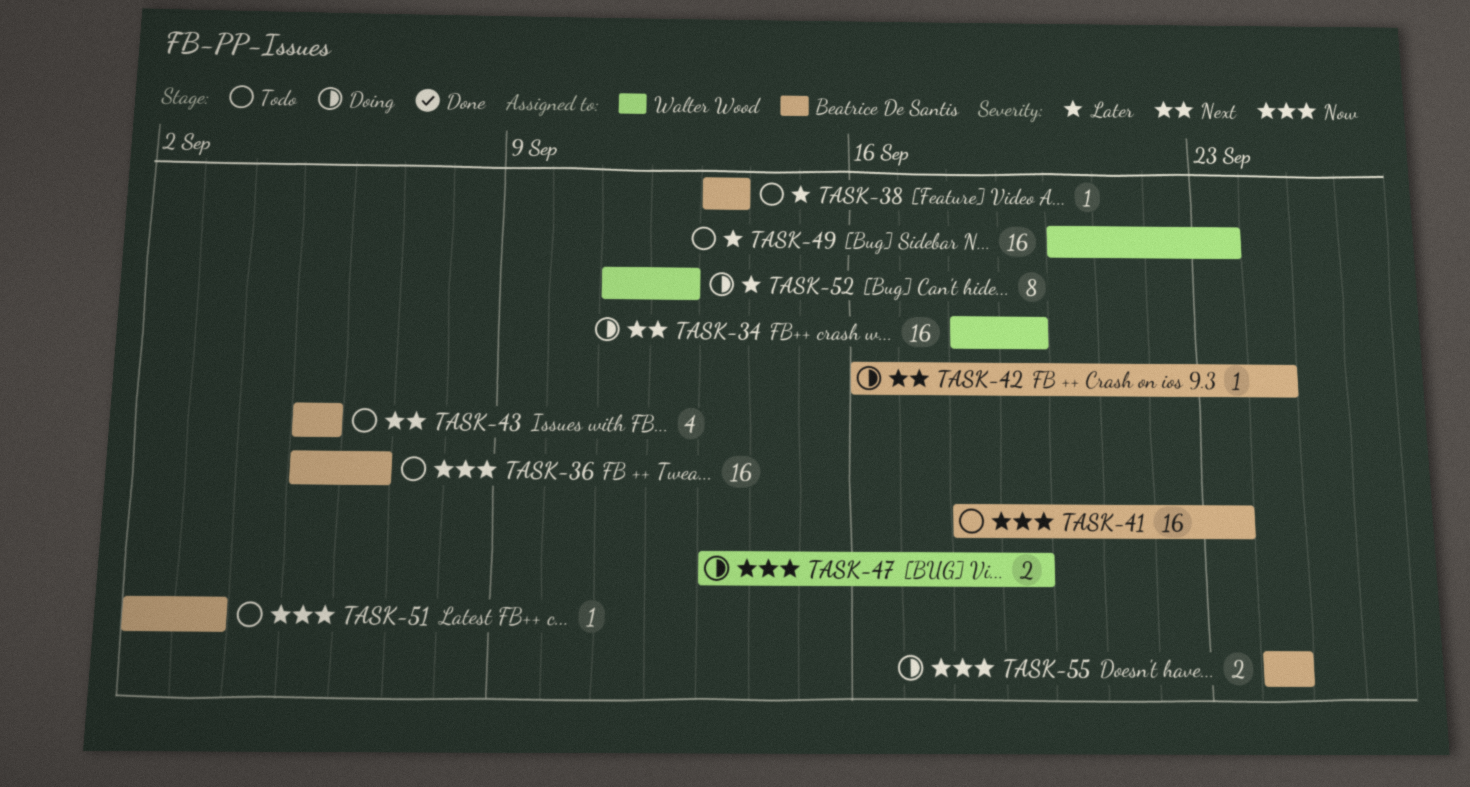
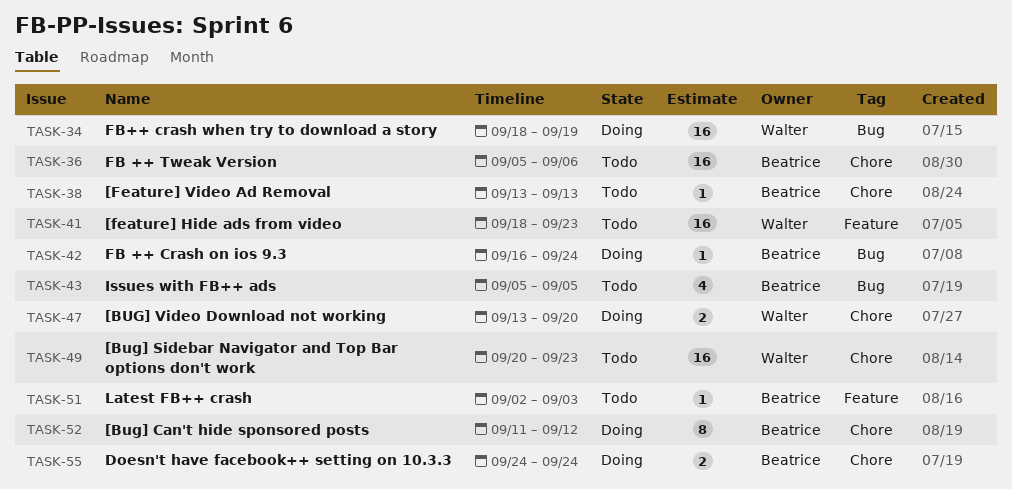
TASK-41, owner: Beatrice De Santis -> Walter Wood
TASK-47, due: Sep 19 -> Sep 20
TASK-52, owner: Walter Wood -> Beatrice De Santis

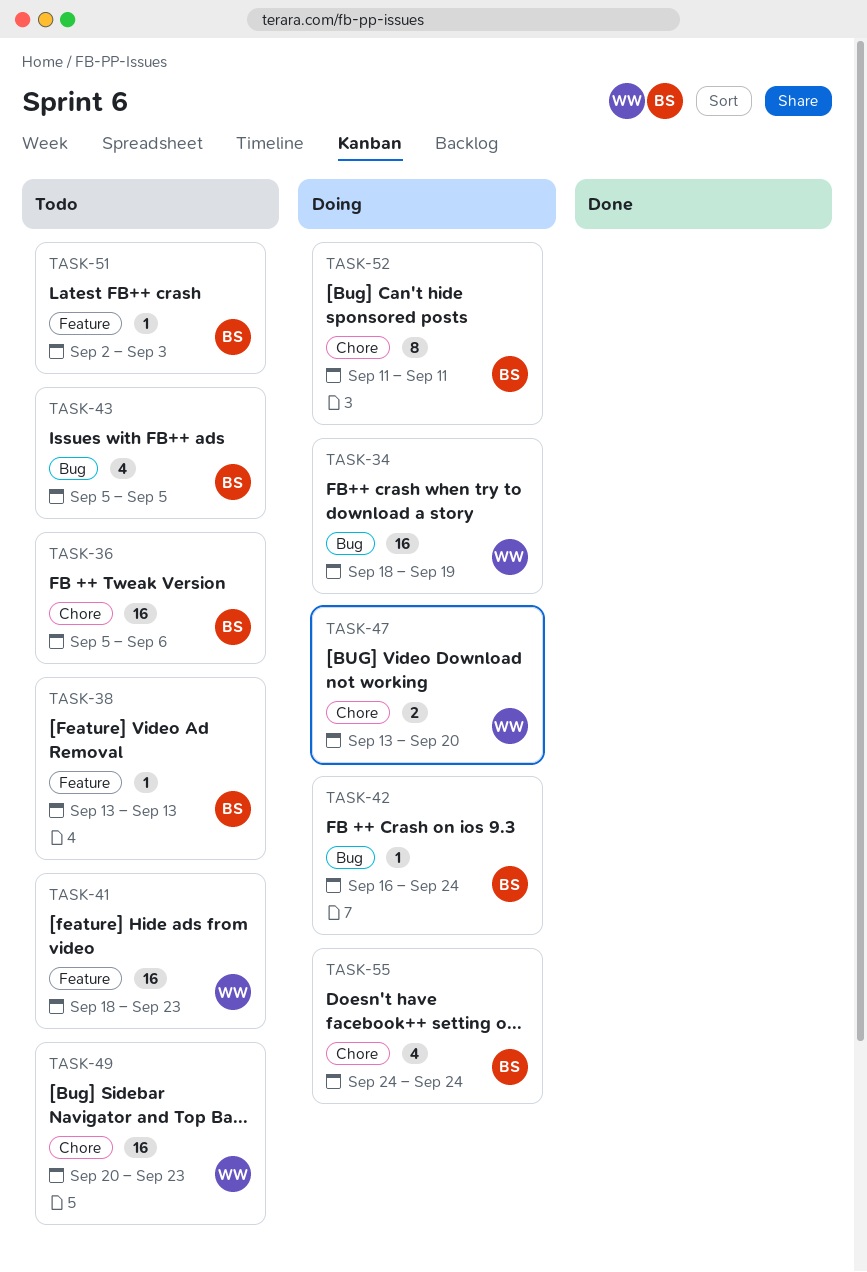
TASK-38, label: Chore -> Feature
TASK-52, due: Sep 12 -> Sep 11
TASK-55, estimate: 2 -> 4

